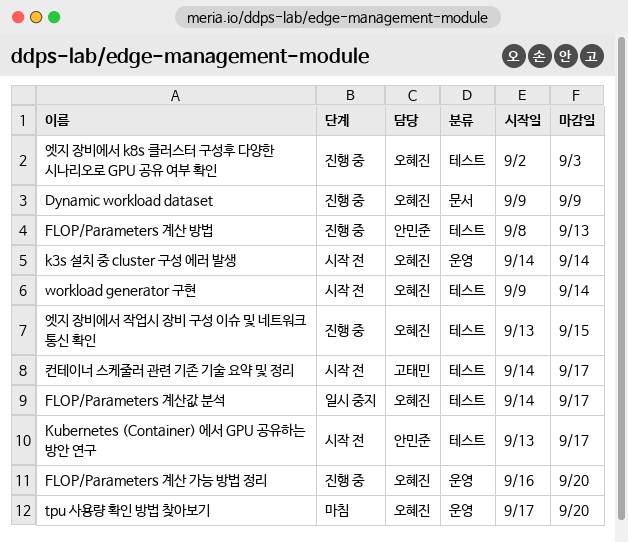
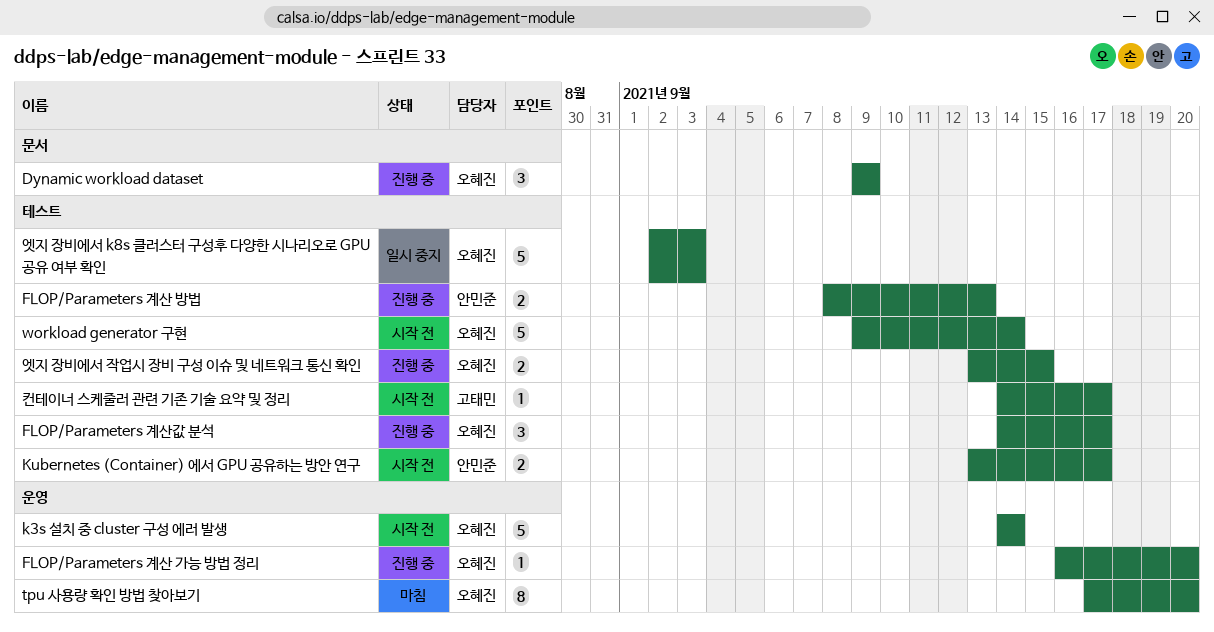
FLOP/Parameters 계산값 분석, status: 일시 중지 -> 진행 중
엣지 장비에서 k8s 클러스터 구성후 다양한 시나리오로 GPU 공유 여부 확인, status: 진행 중 -> 일시 중지

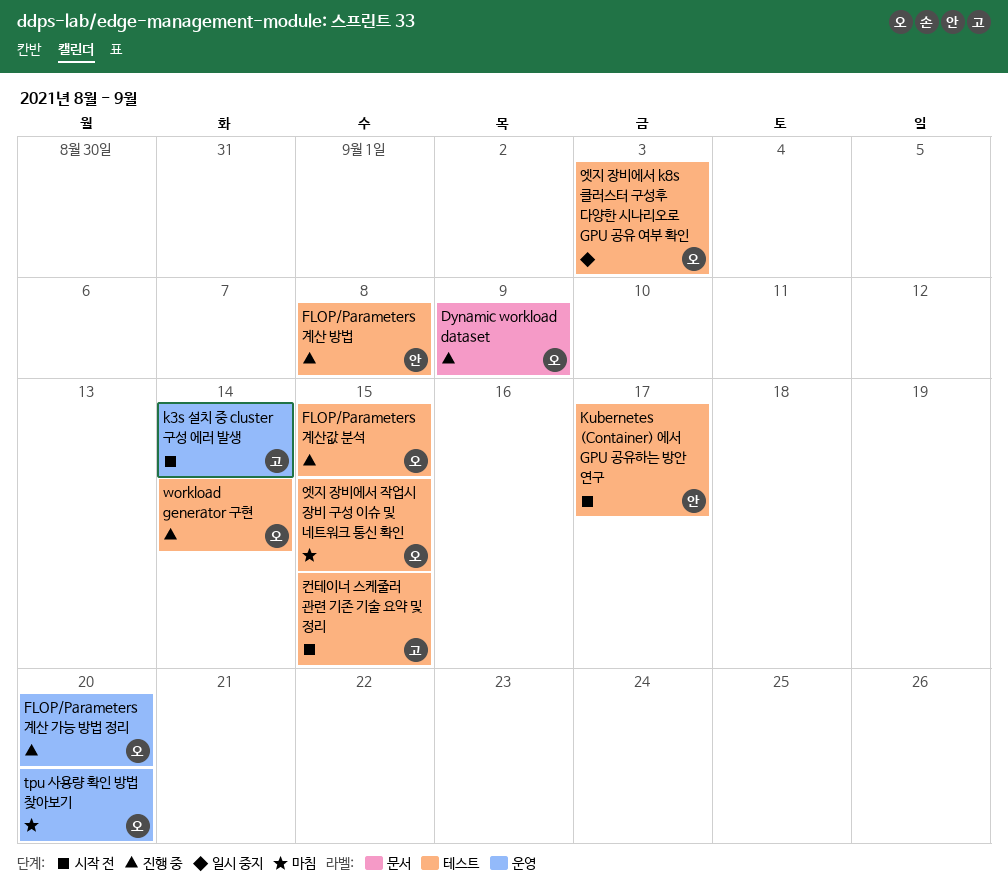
FLOP/Parameters 계산 방법, due: Sep 13 -> Sep 8
FLOP/Parameters 계산값 분석, due: Sep 17 -> Sep 15
k3s 설치 중 cluster 구성 에러 발생, owner: 오혜진 -> 고태민
workload generator 구현, status: 시작 전 -> 진행 중
엣지 장비에서 작업시 장비 구성 이슈 및 네트워크 통신 확인, status: 진행 중 -> 마침
컨테이너 스케줄러 관련 기존 기술 요약 및 정리, due: Sep 17 -> Sep 15

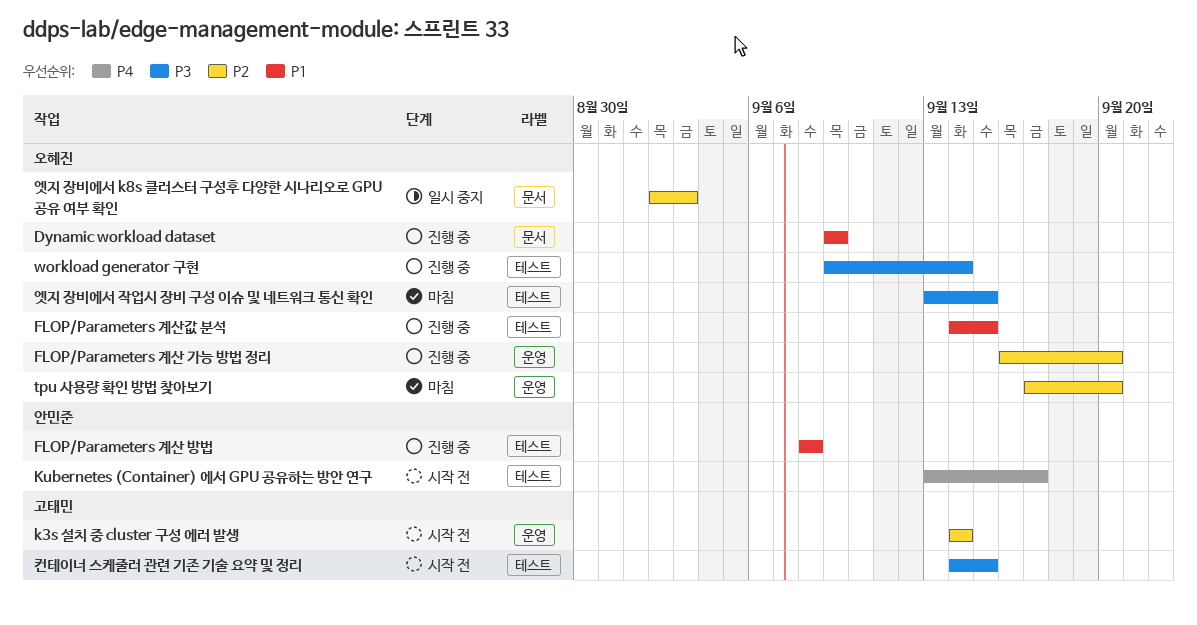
엣지 장비에서 k8s 클러스터 구성후 다양한 시나리오로 GPU 공유 여부 확인, label: 테스트 -> 문서

